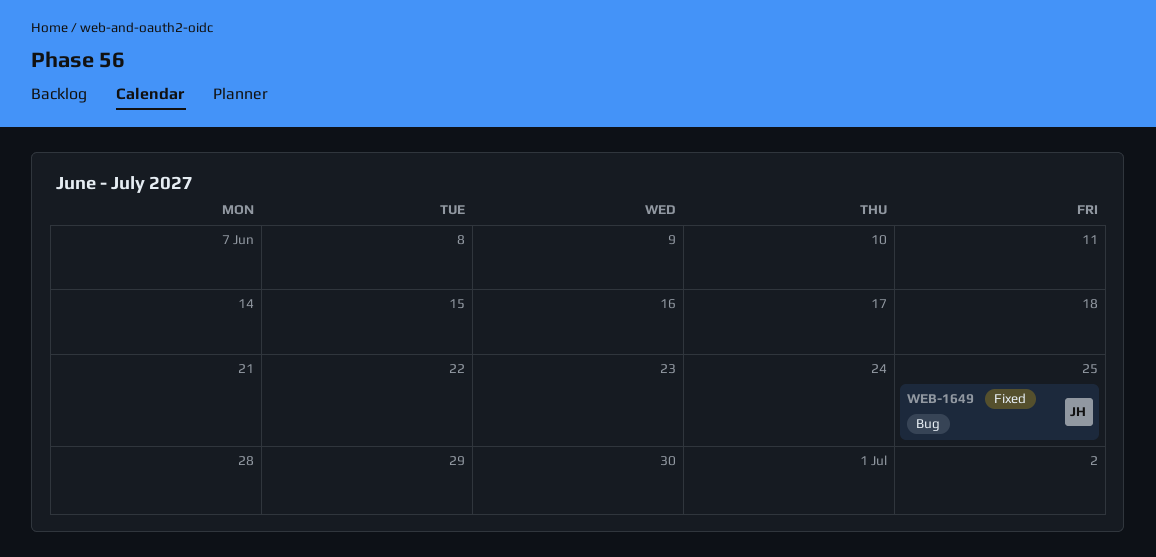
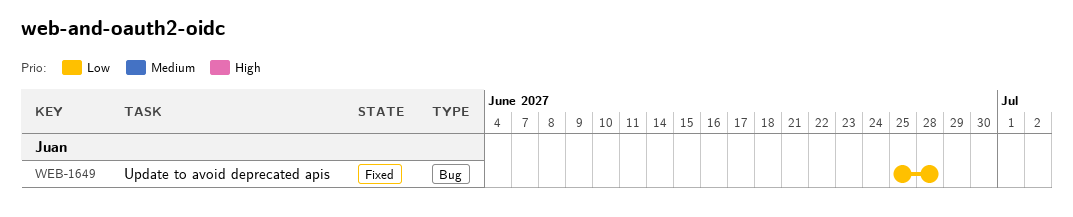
WEB-1649, due: Jun 25 -> Jun 28

